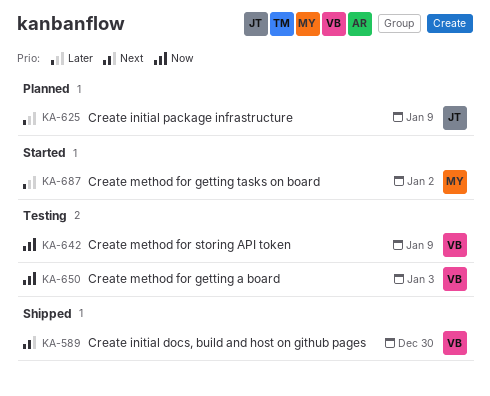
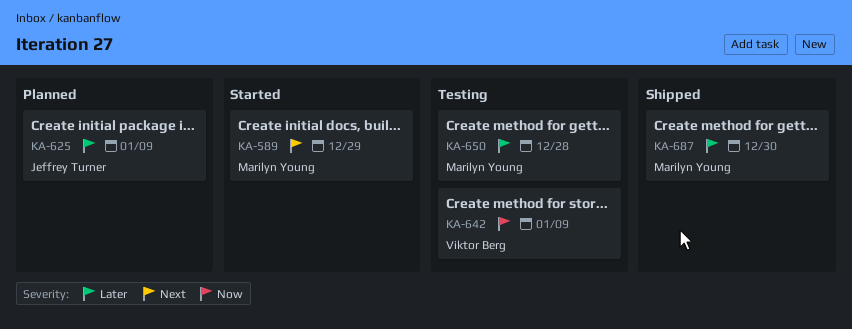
KA-589, status: Shipped -> Started
KA-589, owner: Viktor Berg -> Marilyn Young
KA-589, due: Dec 30 -> Dec 29
KA-650, owner: Viktor Berg -> Marilyn Young
KA-650, priority: Now -> Later
KA-650, due: Jan 3 -> Dec 28
KA-687, status: Started -> Shipped
KA-687, due: Jan 2 -> Dec 30

